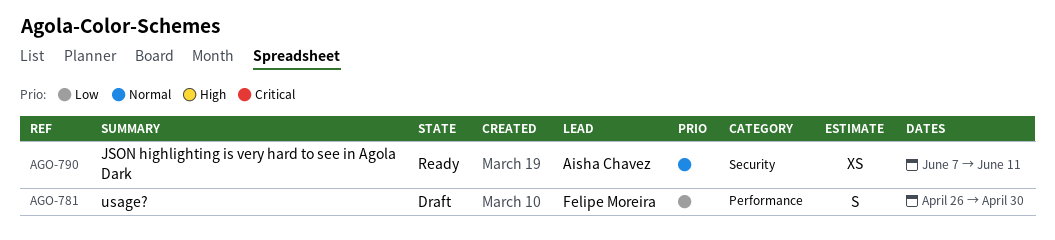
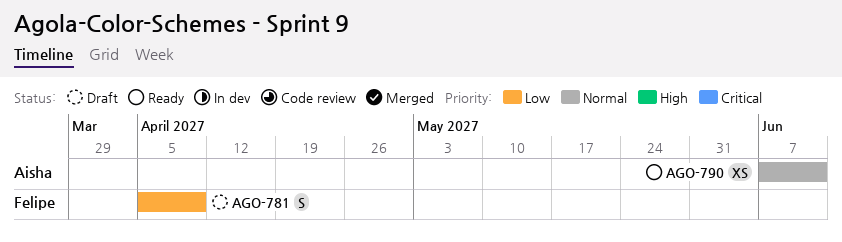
AGO-781, start: Apr 26 -> Apr 5
AGO-781, due: Apr 30 -> Apr 9

